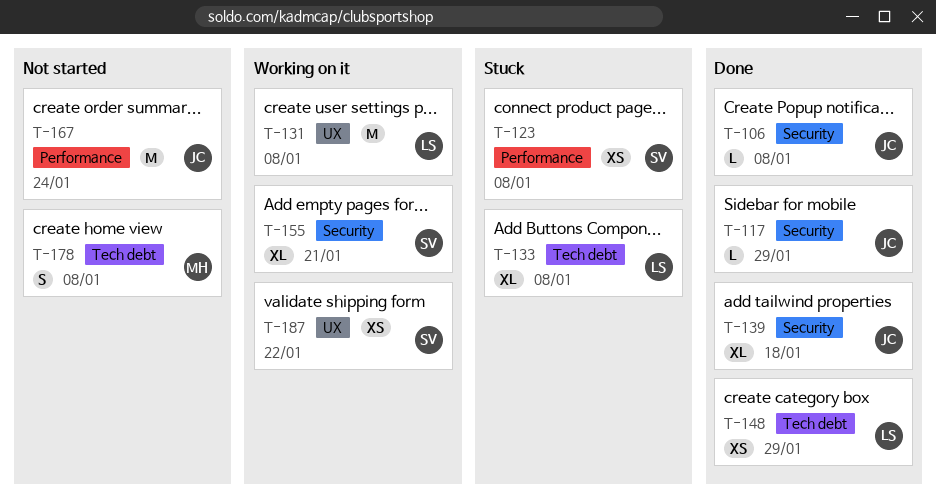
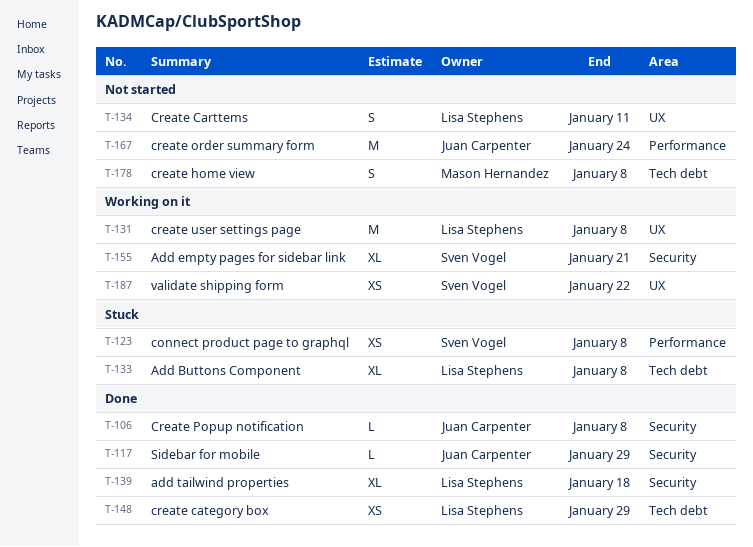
T-134: none -> present
T-139, owner: Juan Carpenter -> Lisa Stephens

